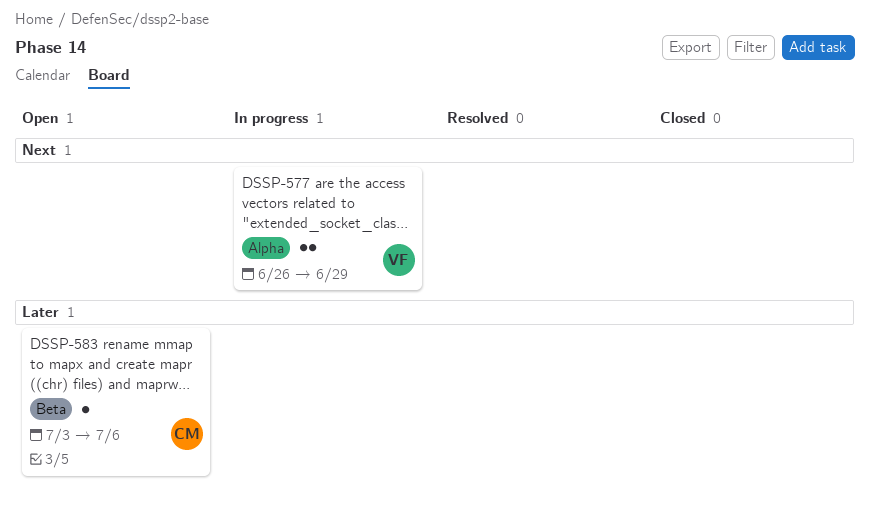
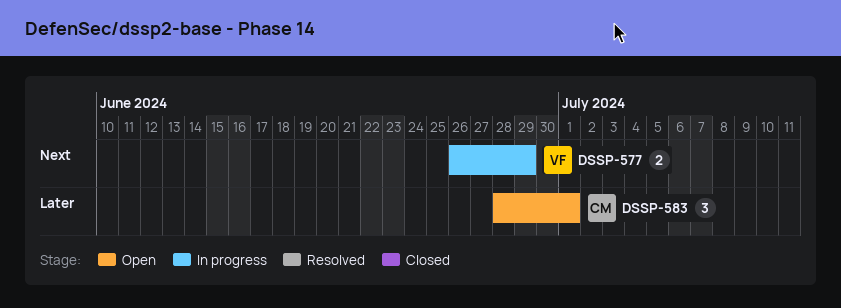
DSSP-583, estimate: 1 -> 3
DSSP-583, start: Jul 3 -> Jun 28
DSSP-583, due: Jul 6 -> Jul 1

